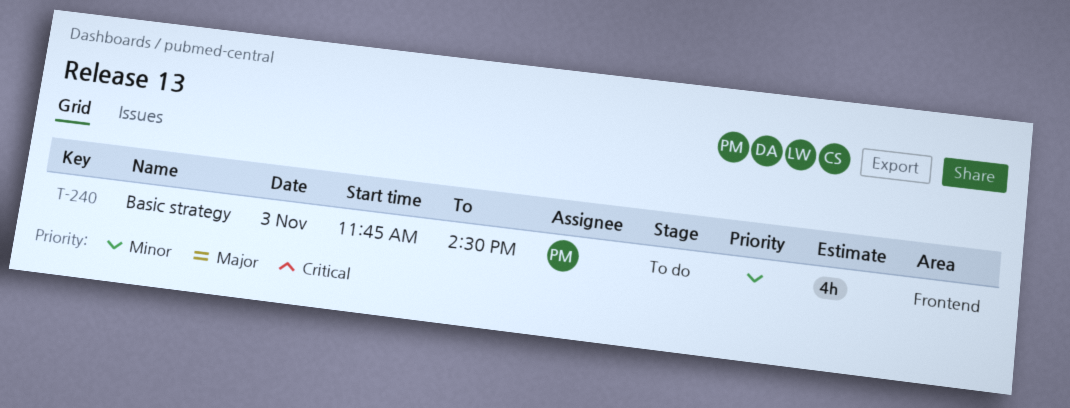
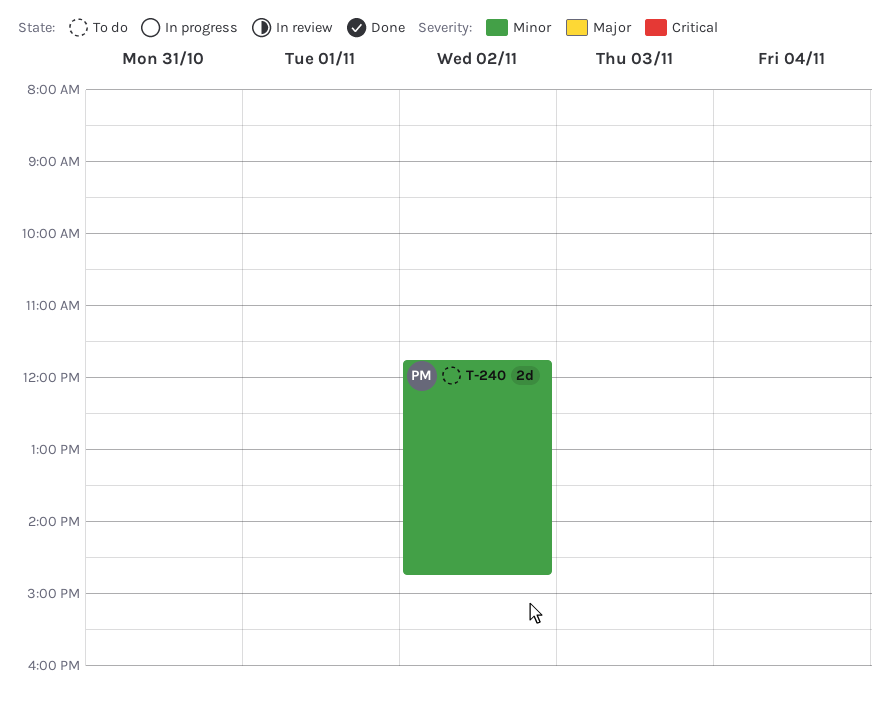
T-240, estimate: 4h -> 2d
T-240, day: Nov 3 -> Nov 2
T-240, ends: 14:30 -> 14:45

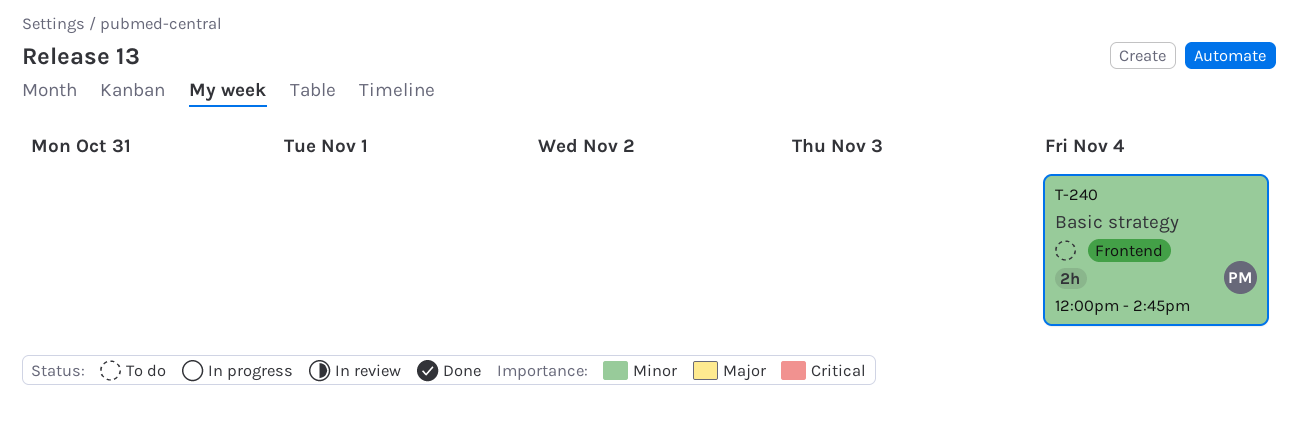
T-240, estimate: 2d -> 2h
T-240, day: Nov 2 -> Nov 4
T-240, begins: 11:45 -> 12:00

